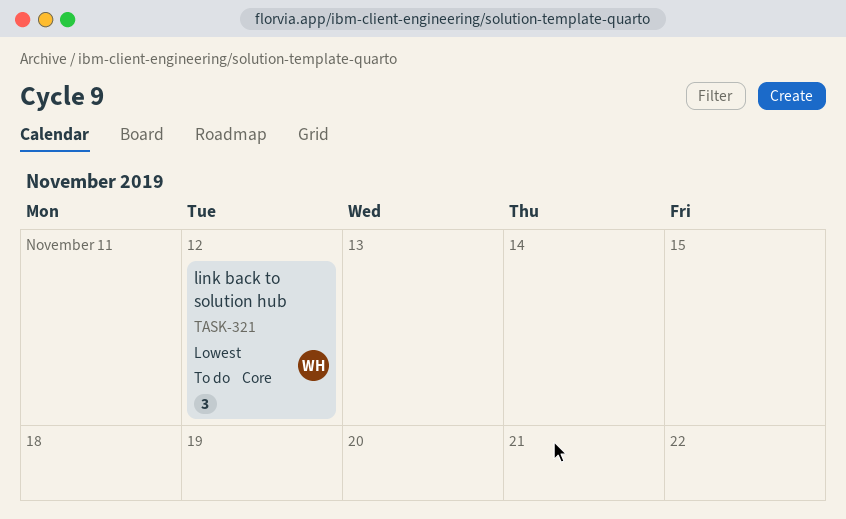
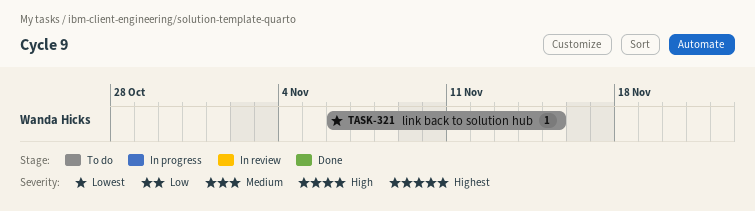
TASK-321, estimate: 3 -> 1
TASK-321, due: Nov 12 -> Nov 15

